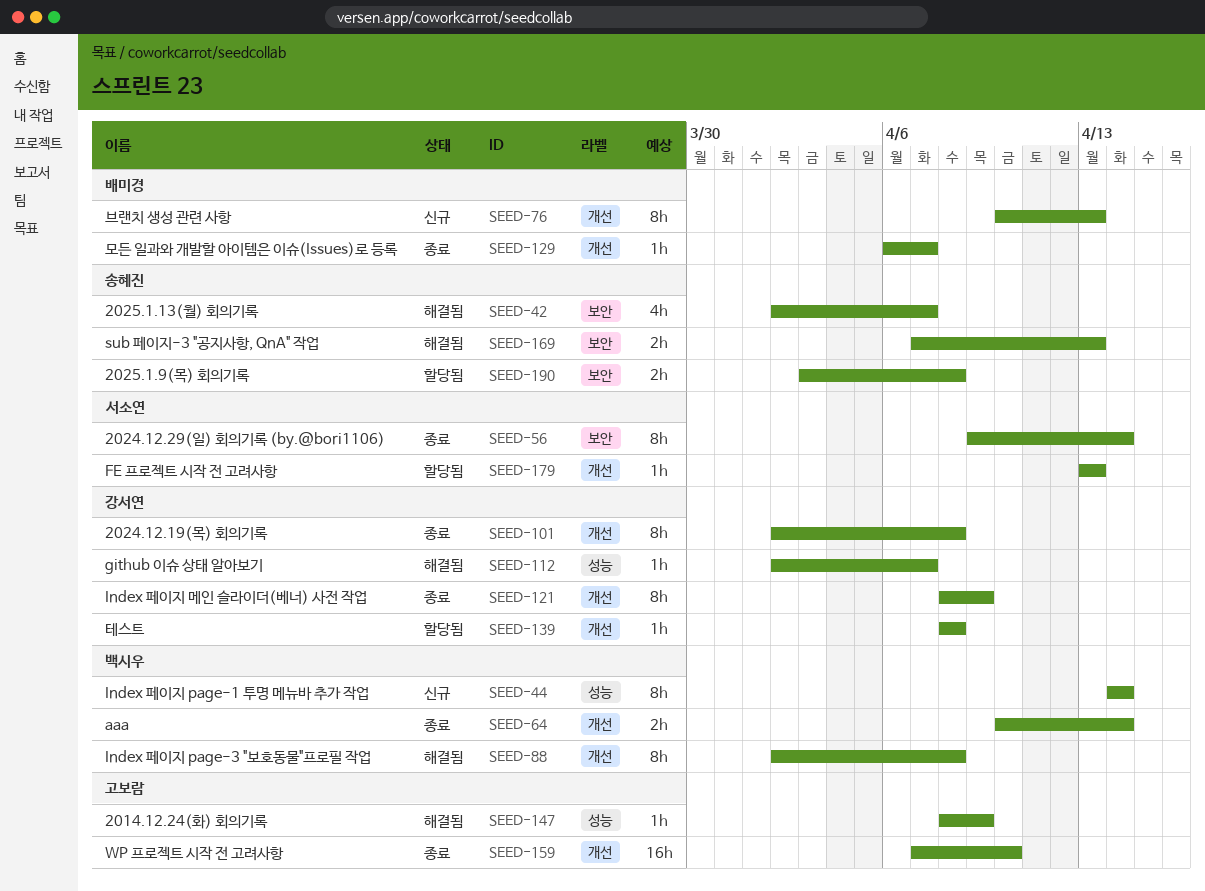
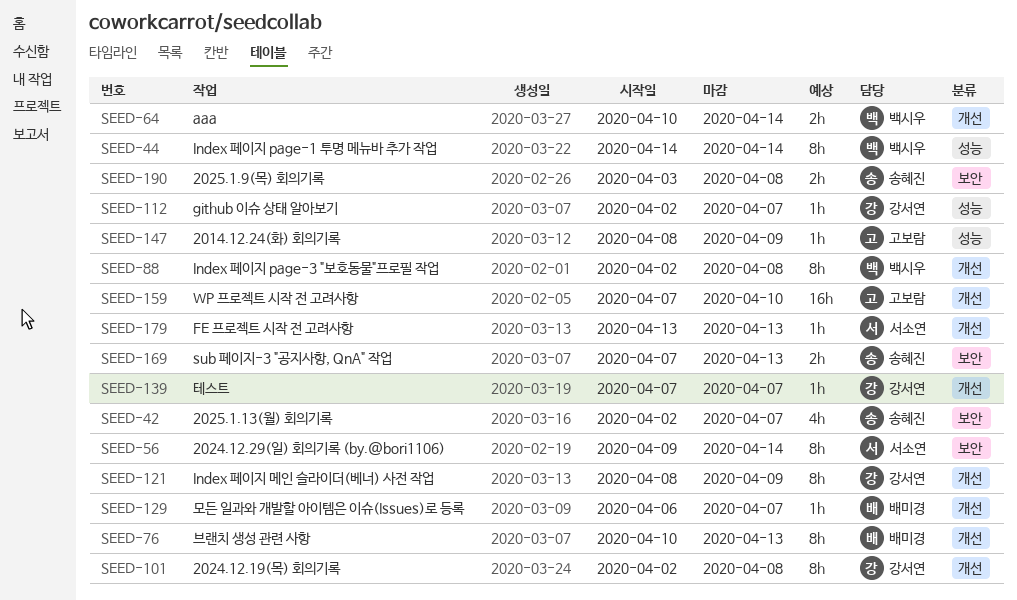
SEED-139, start: Apr 8 -> Apr 7
SEED-139, due: Apr 8 -> Apr 7

